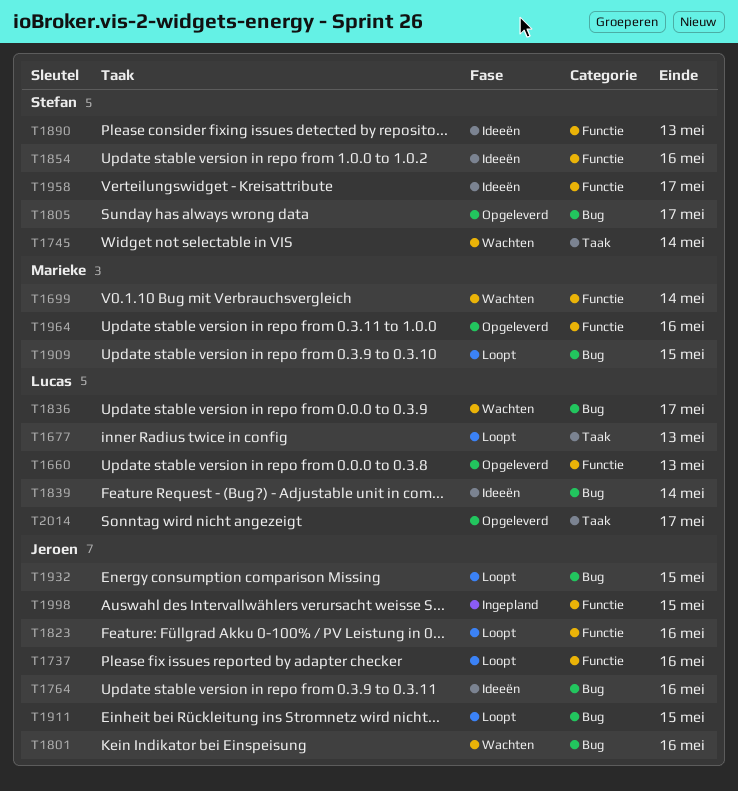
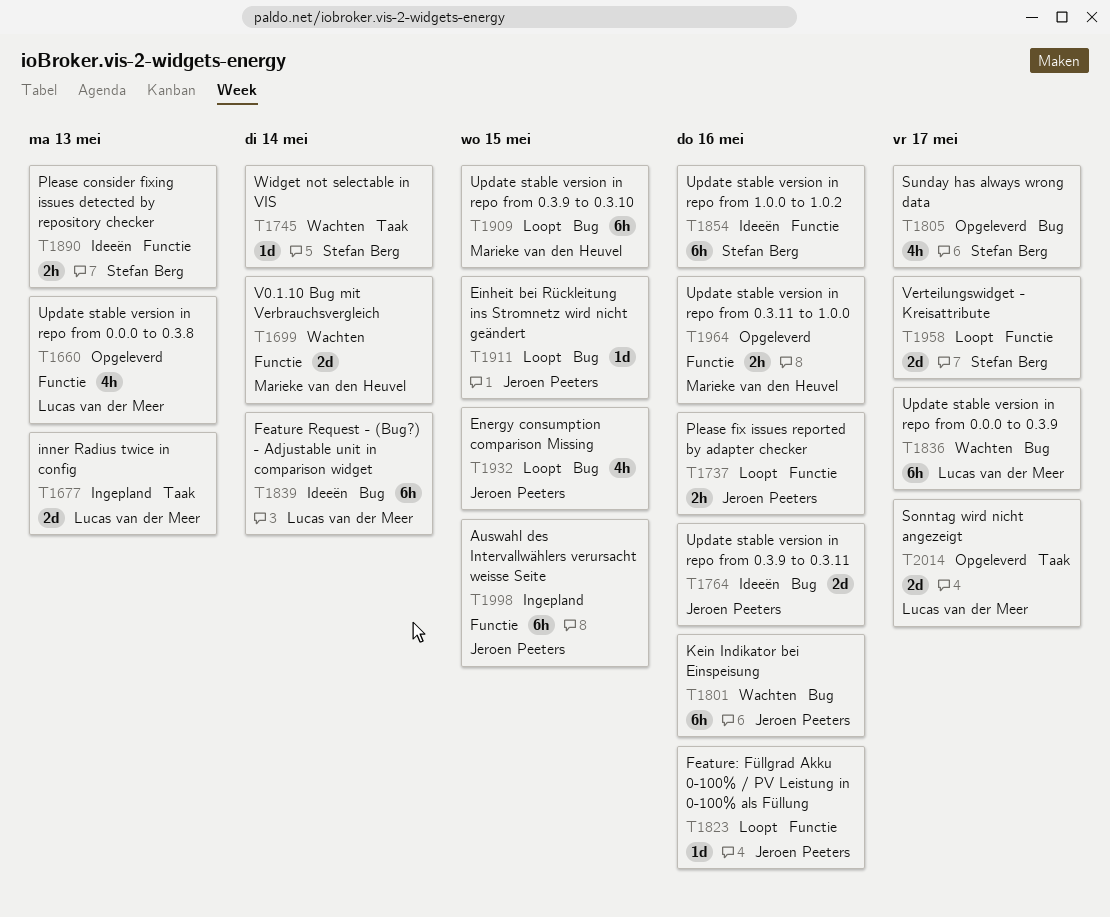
T1677, status: Loopt -> Ingepland
T1958, status: Ideeën -> Loopt

